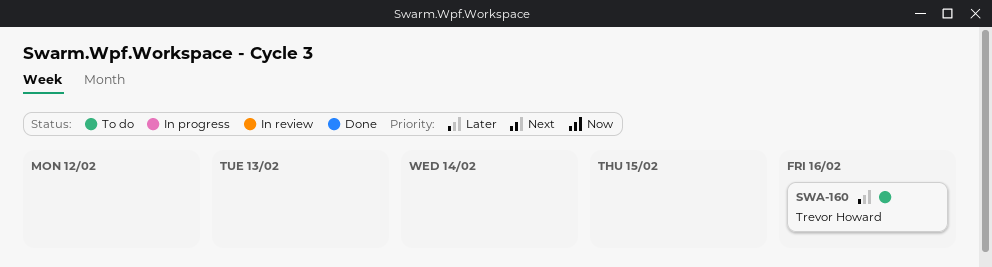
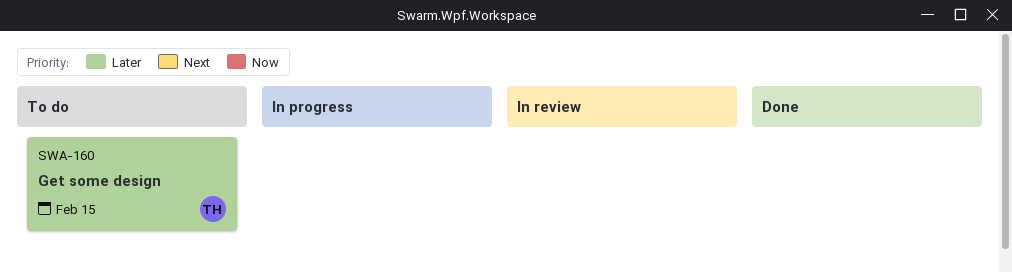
SWA-160, due: Feb 16 -> Feb 15

